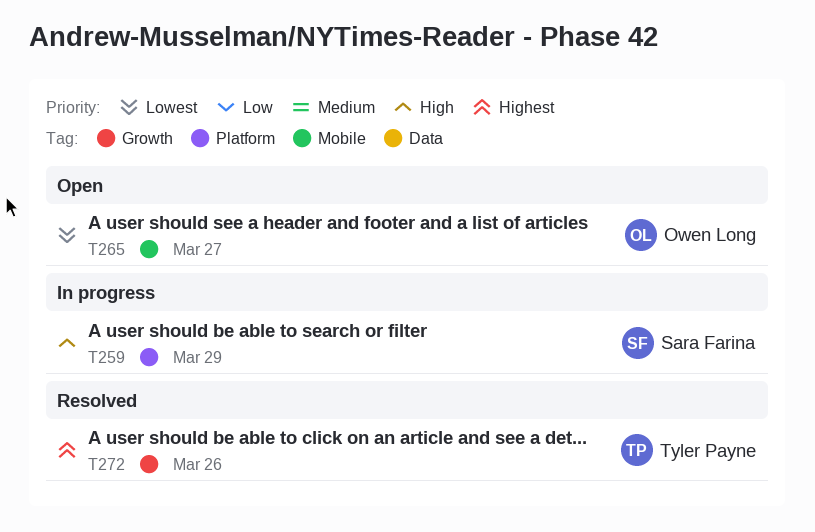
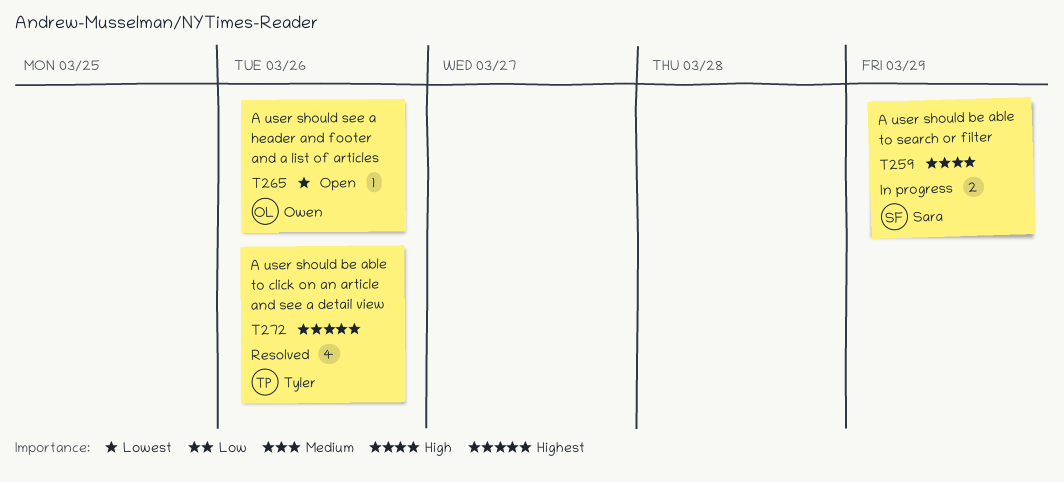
T265, due: Mar 27 -> Mar 26

